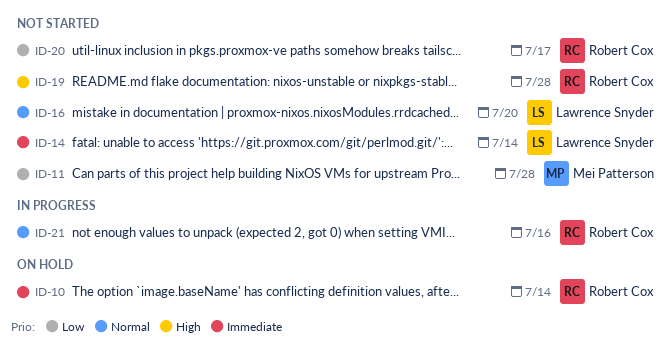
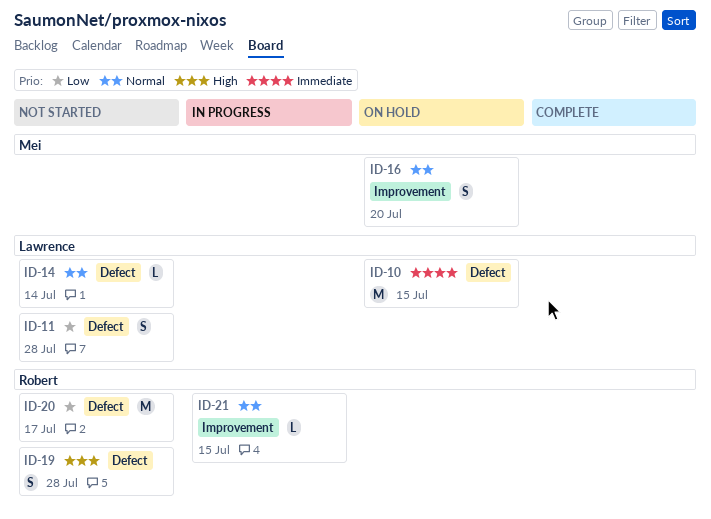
ID-10, owner: Robert Cox -> Lawrence Snyder
ID-10, due: Jul 14 -> Jul 15
ID-11, owner: Mei Patterson -> Lawrence Snyder
ID-14, priority: Immediate -> Normal
ID-16, status: Not started -> On hold
ID-16, owner: Lawrence Snyder -> Mei Patterson
ID-21, due: Jul 16 -> Jul 15

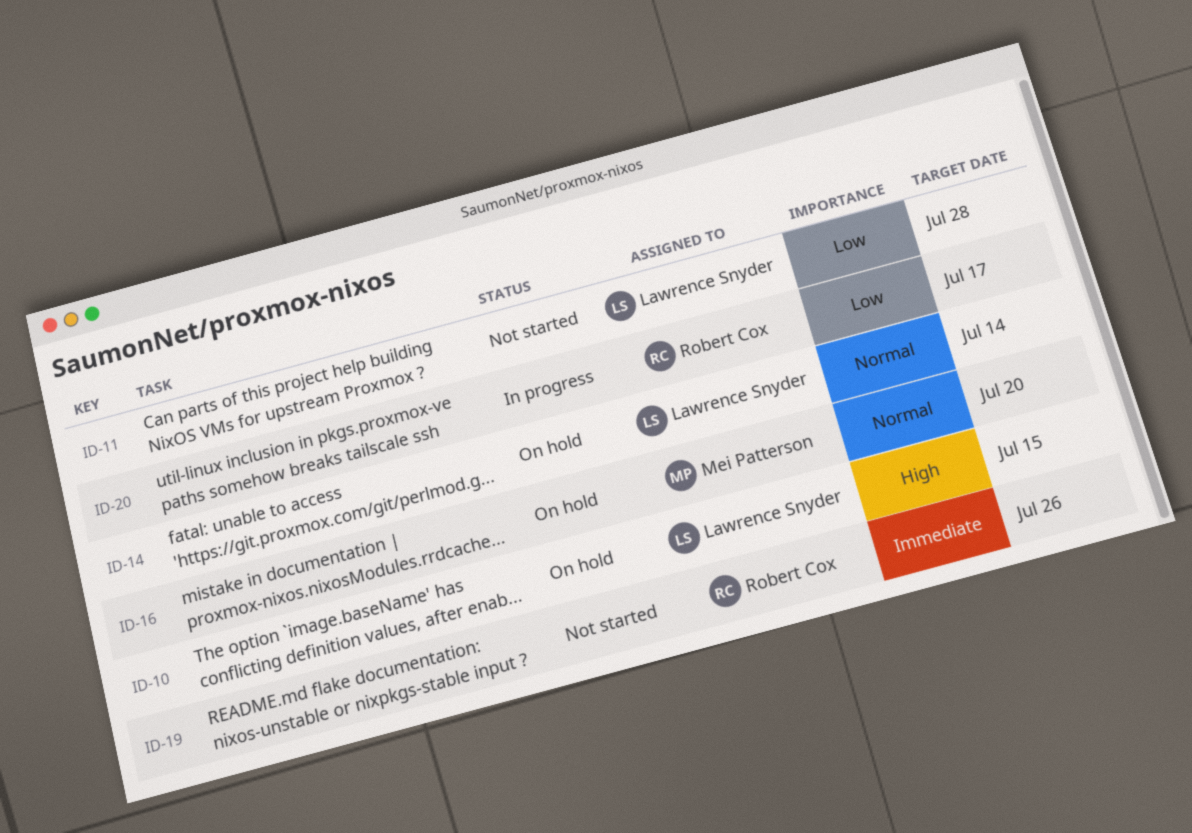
ID-10, priority: Immediate -> High
ID-14, status: Not started -> On hold
ID-19, priority: High -> Immediate
ID-19, due: Jul 28 -> Jul 26
ID-20, status: Not started -> In progress
ID-21: present -> none

